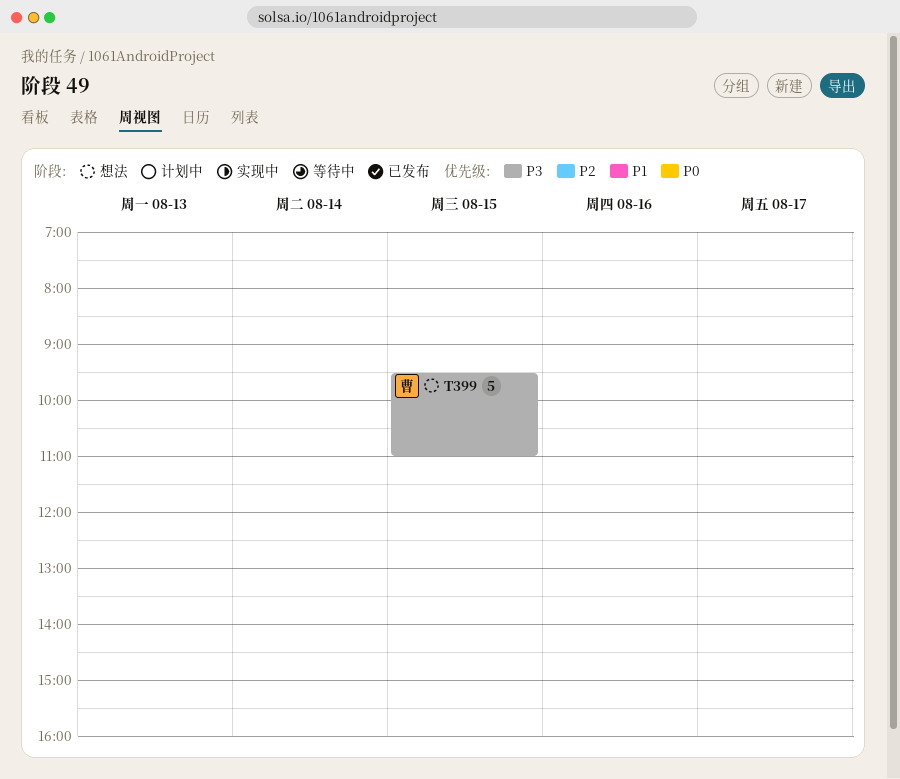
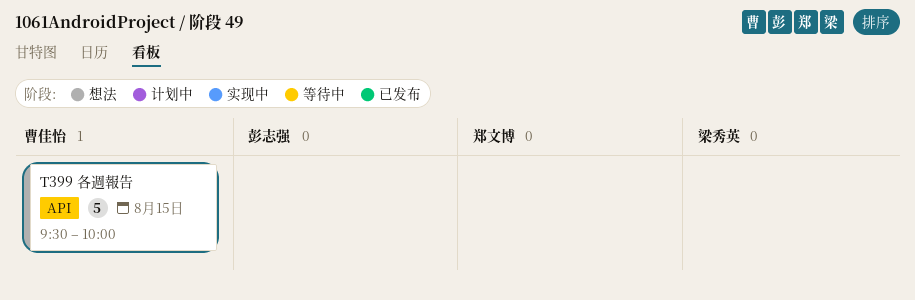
T399, ends: 11:00 -> 10:00

